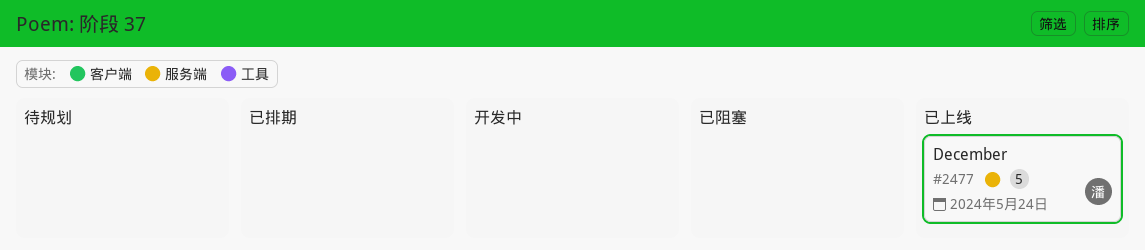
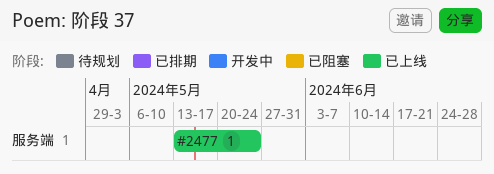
#2477, estimate: 5 -> 1

